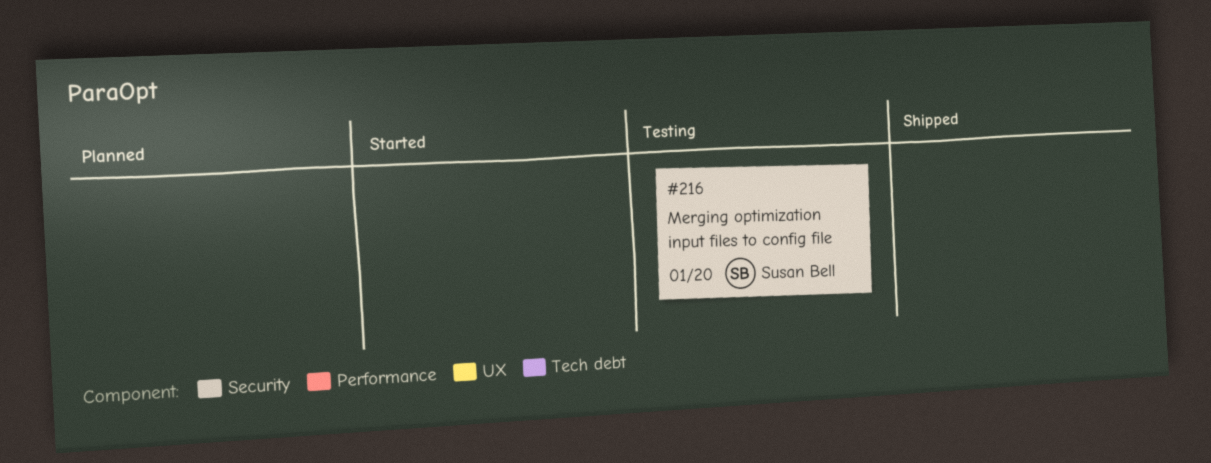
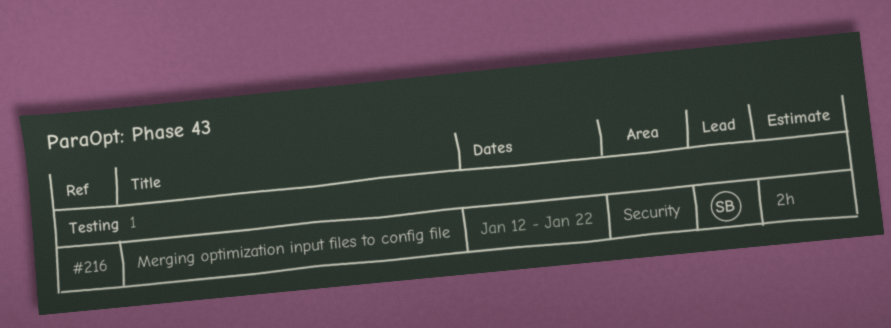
#216, due: Jan 20 -> Jan 22

